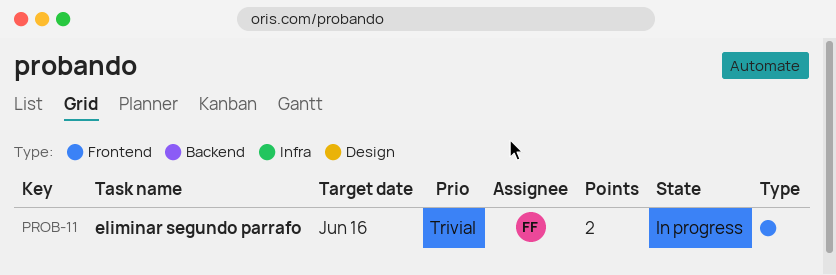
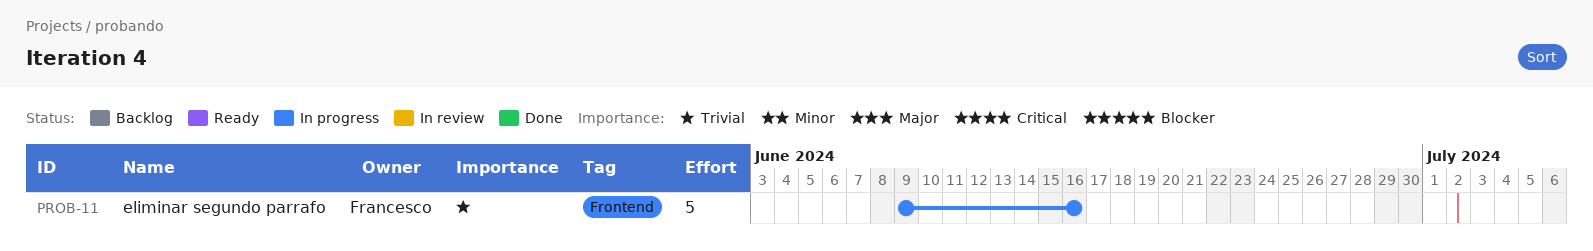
PROB-11, estimate: 2 -> 5

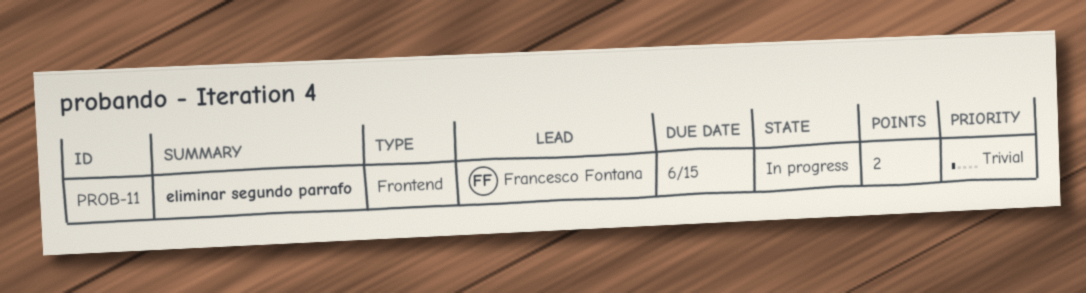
PROB-11, estimate: 5 -> 2
PROB-11, due: Jun 16 -> Jun 15

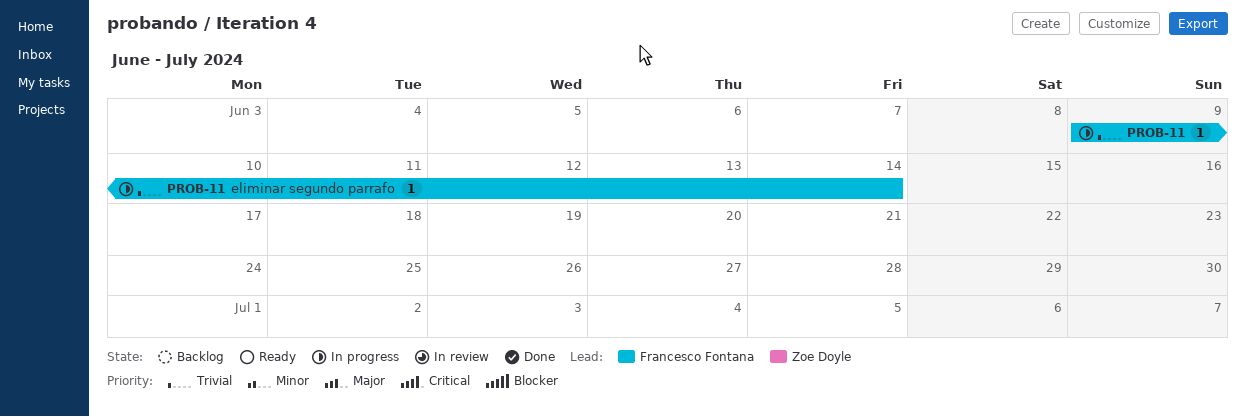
PROB-11, estimate: 2 -> 1
PROB-11, due: Jun 15 -> Jun 14

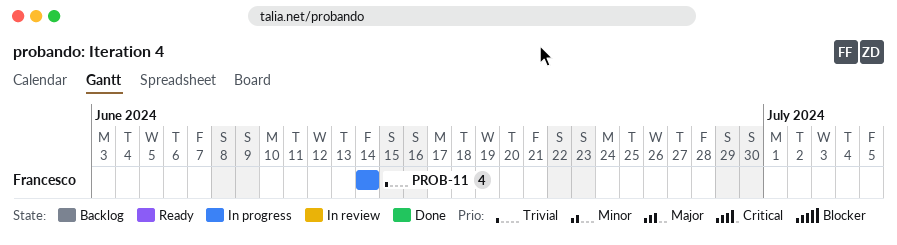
PROB-11, estimate: 1 -> 4
PROB-11, start: Jun 9 -> Jun 14

